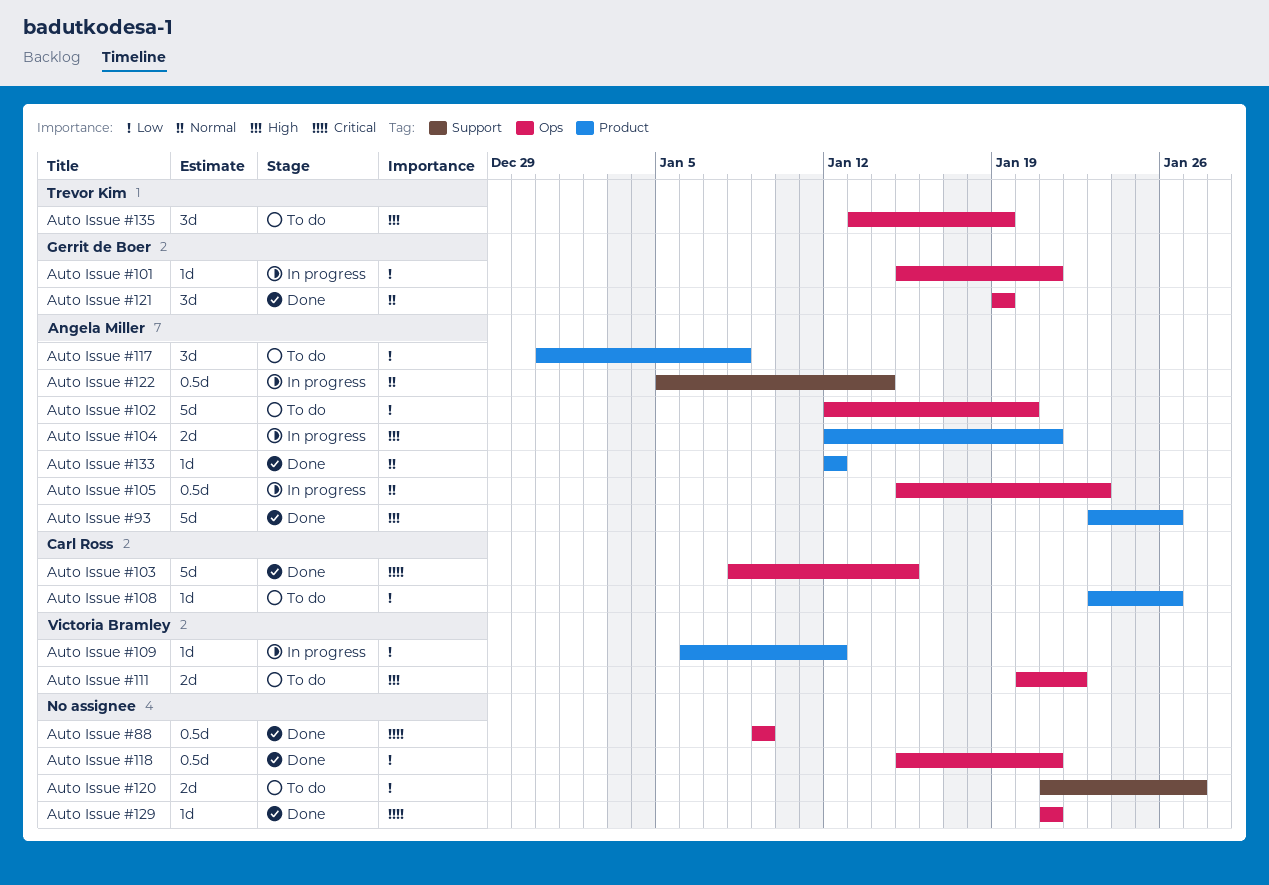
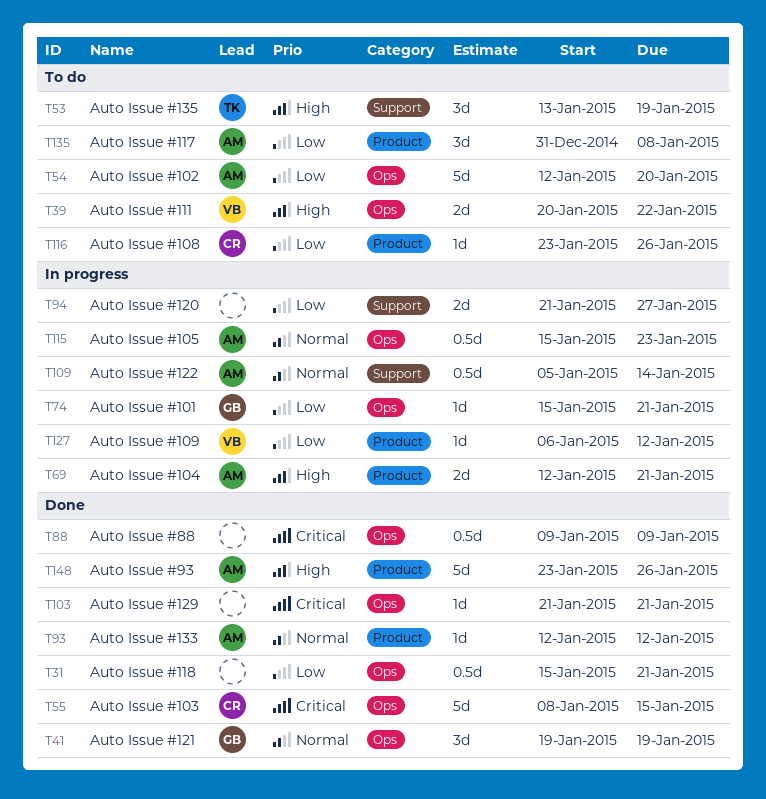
Auto Issue #120, status: To do -> In progress
Auto Issue #135, label: Ops -> Support

